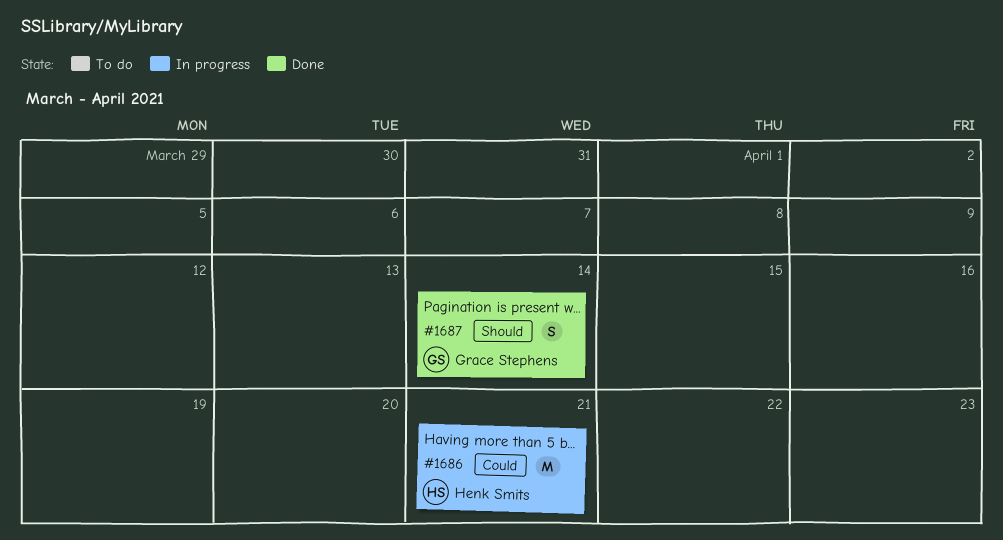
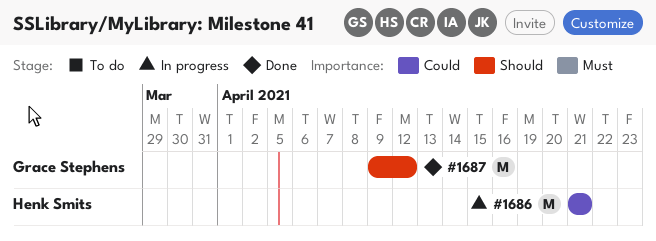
#1687, estimate: S -> M
#1687, due: Apr 14 -> Apr 12

